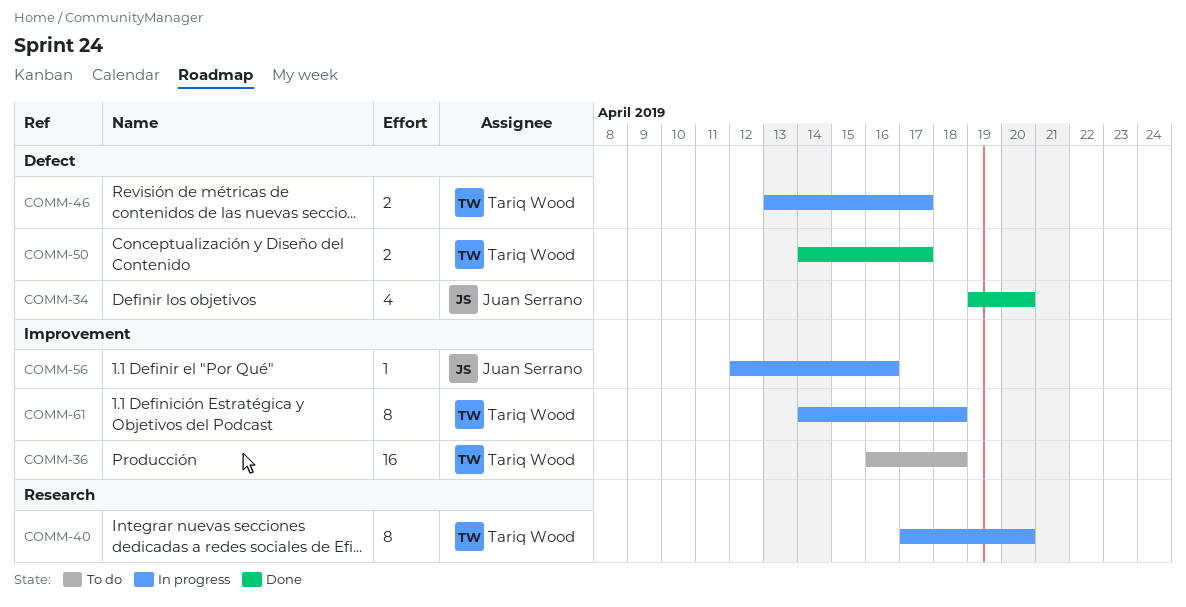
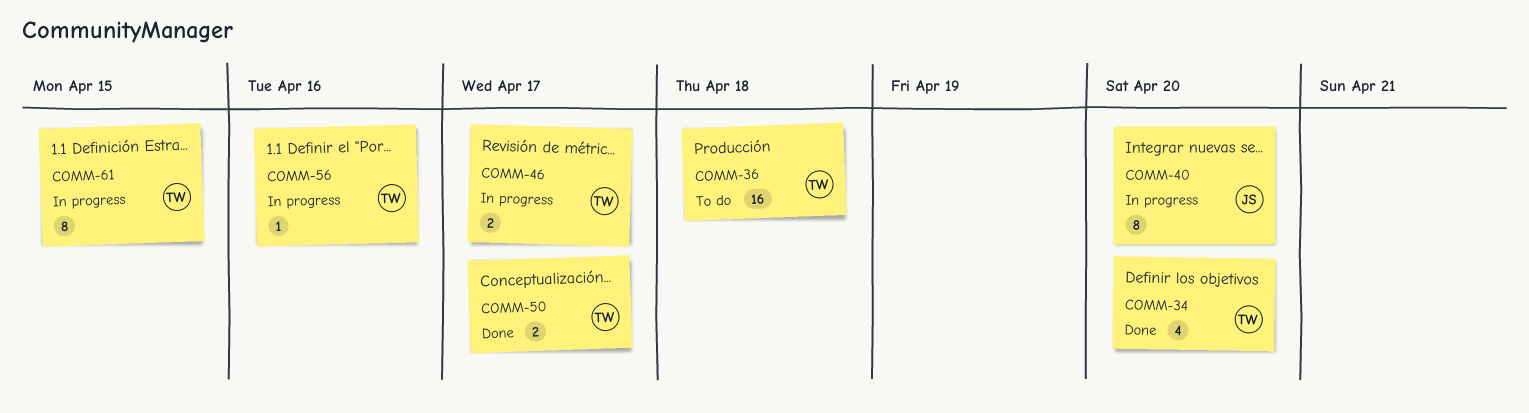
COMM-34, owner: Juan Serrano -> Tariq Wood
COMM-40, owner: Tariq Wood -> Juan Serrano
COMM-56, owner: Juan Serrano -> Tariq Wood
COMM-61, due: Apr 18 -> Apr 15

